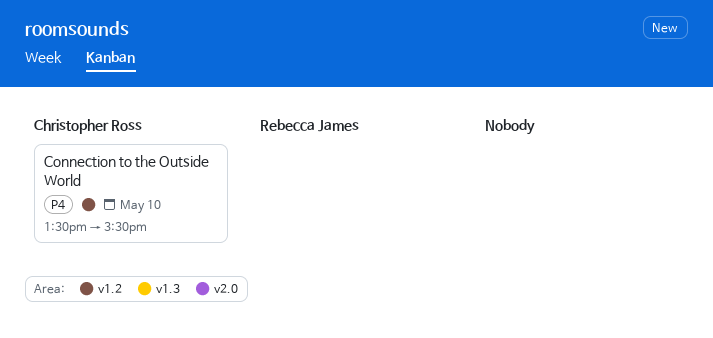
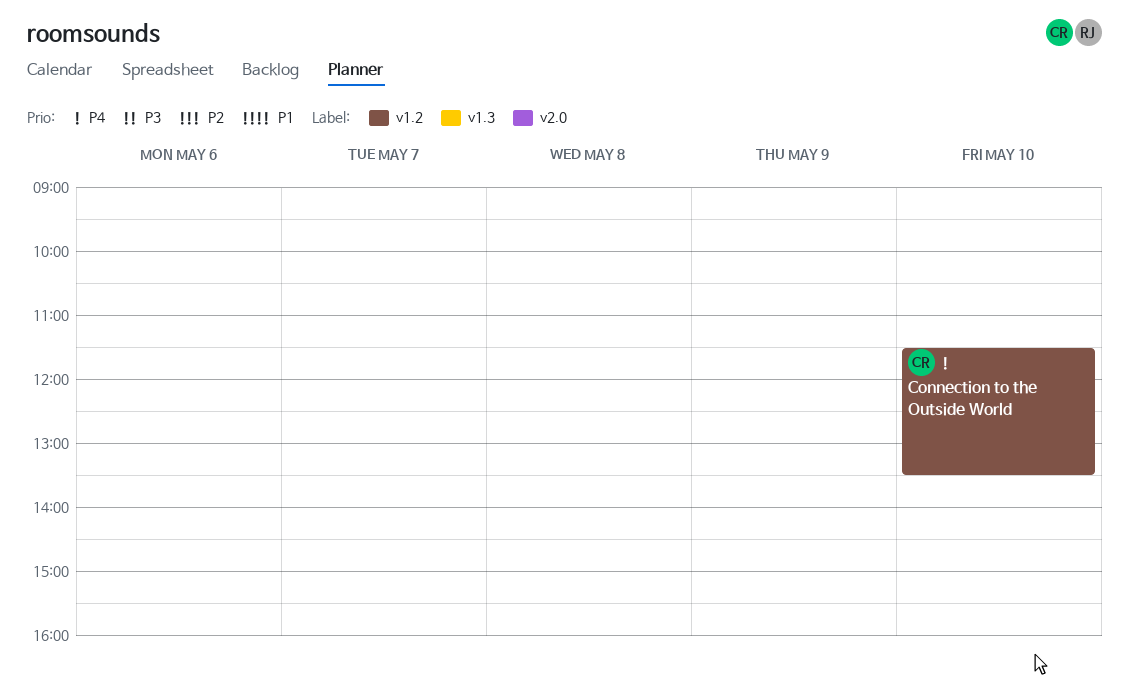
Connection to the Outside World, begins: 13:30 -> 11:30
Connection to the Outside World, ends: 15:30 -> 13:30

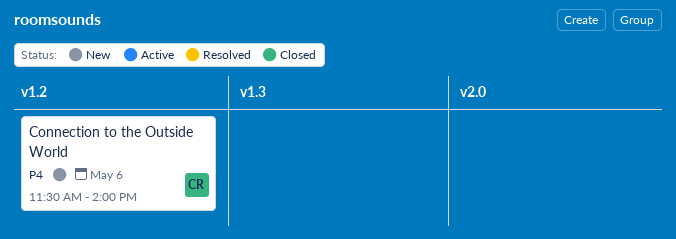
Connection to the Outside World, day: May 10 -> May 6
Connection to the Outside World, ends: 13:30 -> 14:00

